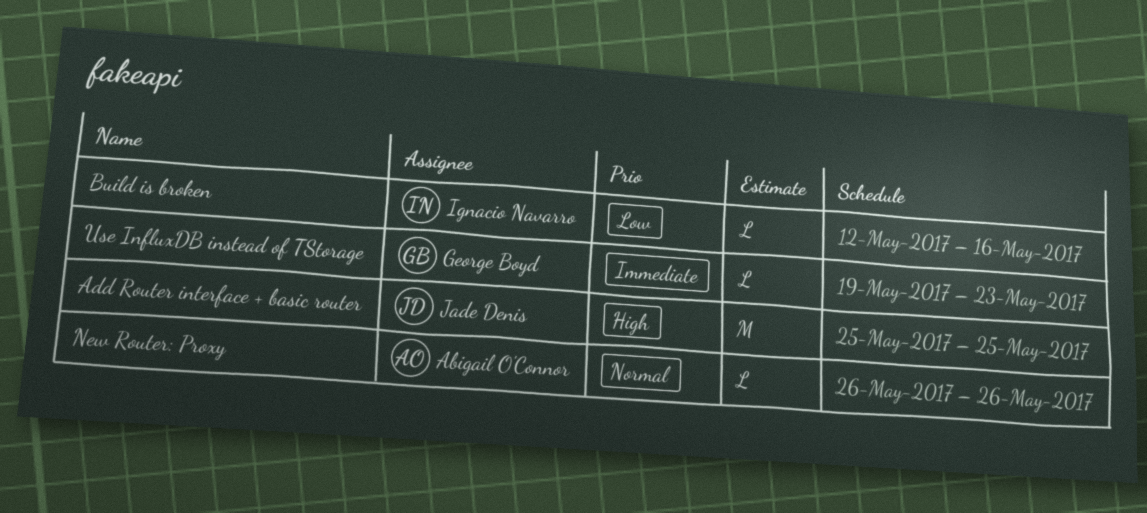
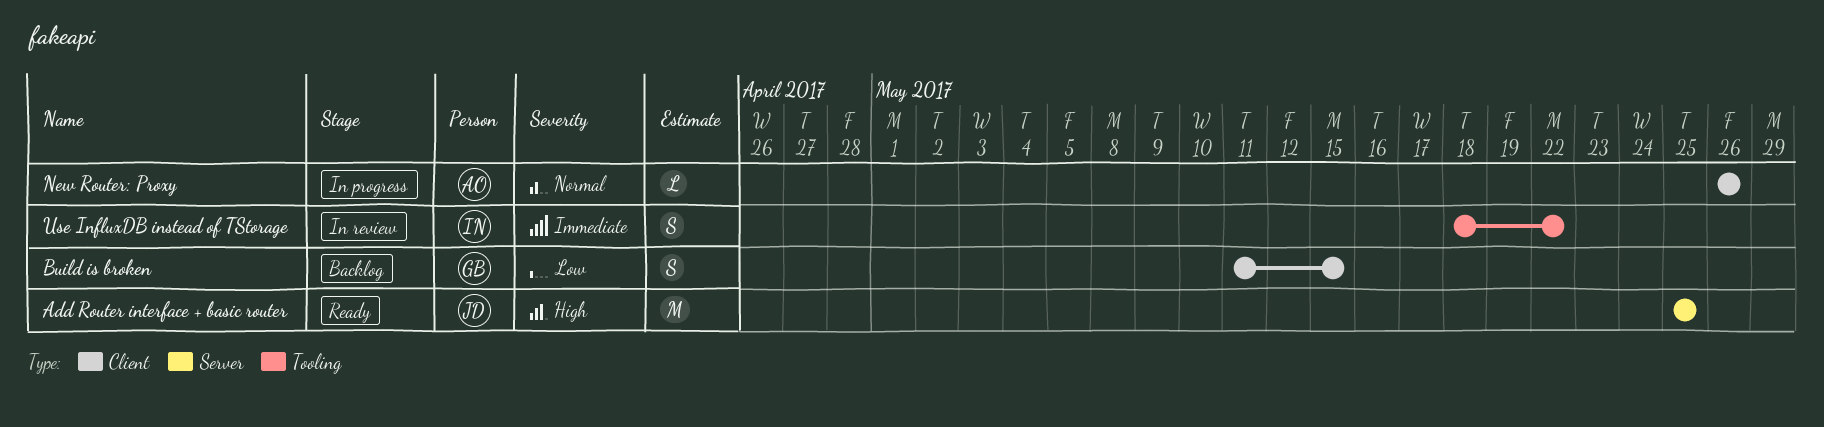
Build is broken, owner: Ignacio Navarro -> George Boyd
Build is broken, estimate: L -> S
Build is broken, start: May 12 -> May 11
Build is broken, due: May 16 -> May 15
Use InfluxDB instead of TStorage, owner: George Boyd -> Ignacio Navarro
Use InfluxDB instead of TStorage, estimate: L -> S
Use InfluxDB instead of TStorage, start: May 19 -> May 18
Use InfluxDB instead of TStorage, due: May 23 -> May 22

